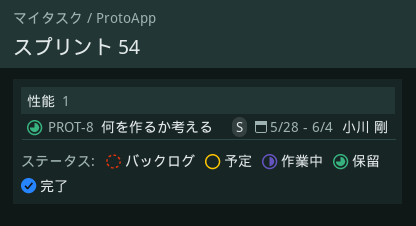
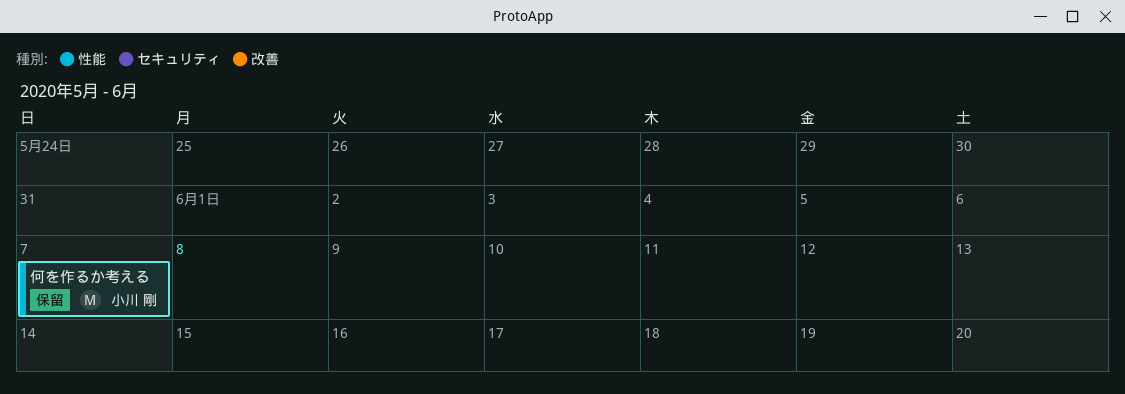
何を作るか考える, estimate: S -> M
何を作るか考える, due: Jun 4 -> Jun 7

